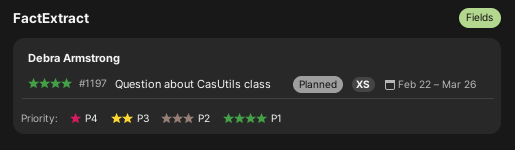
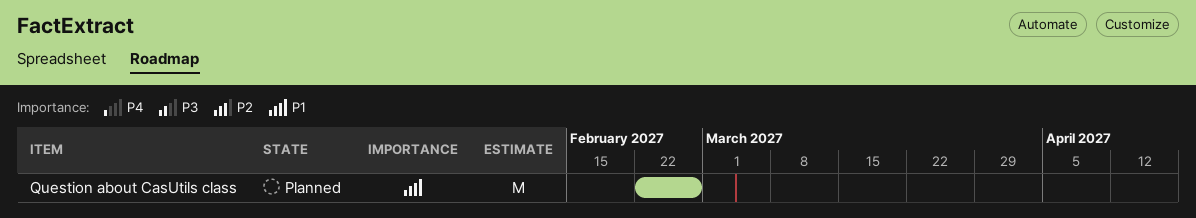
Question about CasUtils class, estimate: XS -> M
Question about CasUtils class, due: Mar 26 -> Feb 26

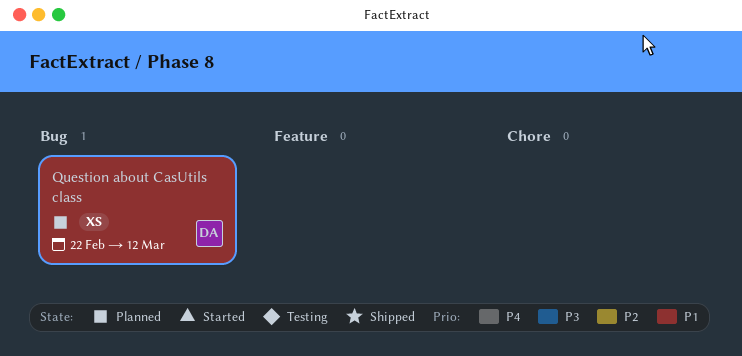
Question about CasUtils class, estimate: M -> XS
Question about CasUtils class, due: Feb 26 -> Mar 12

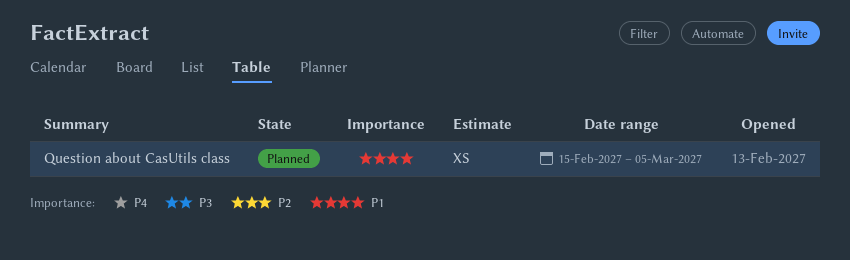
Question about CasUtils class, start: Feb 22 -> Feb 15
Question about CasUtils class, due: Mar 12 -> Mar 5

